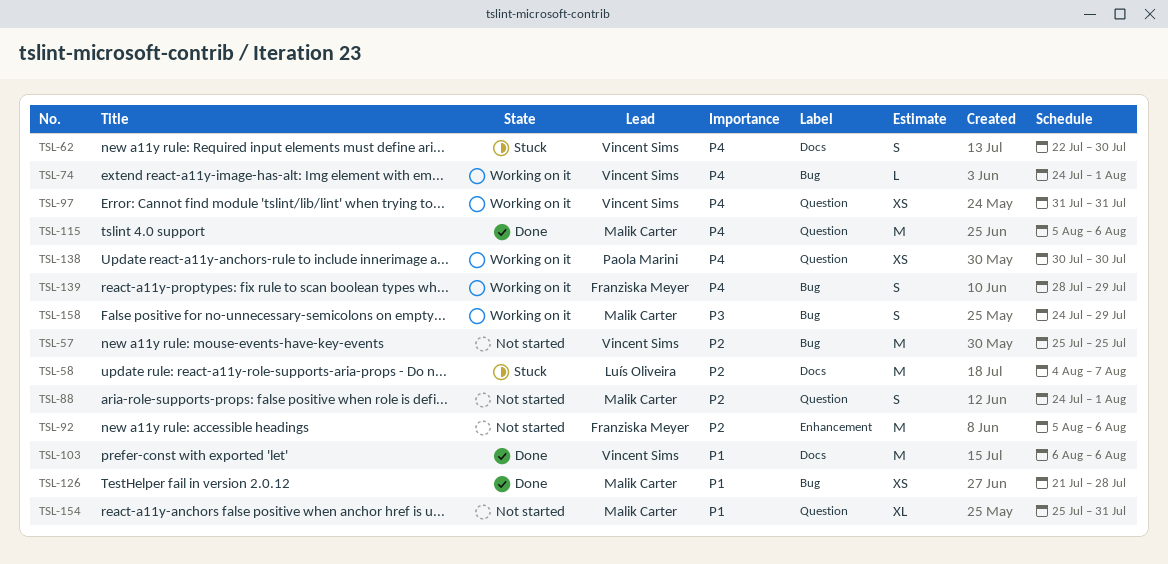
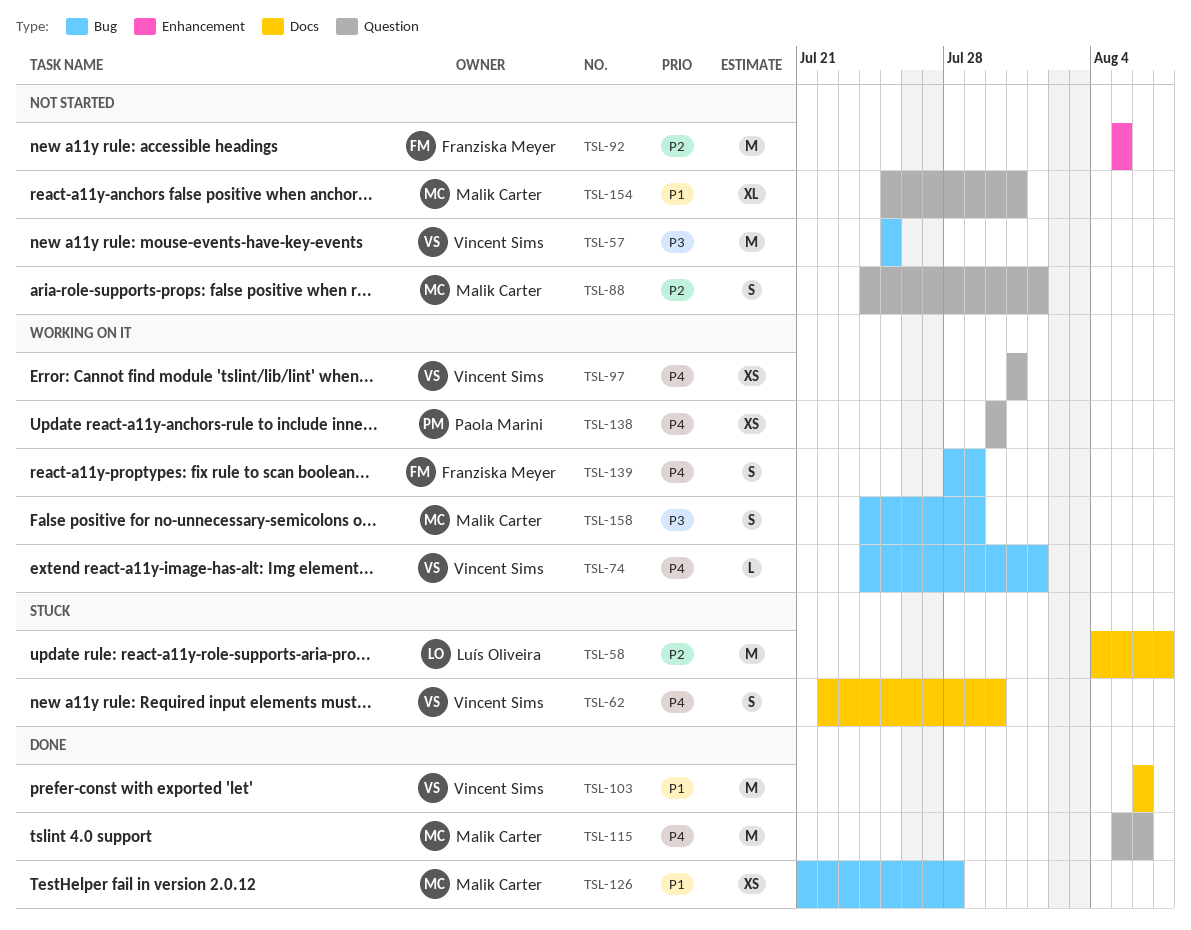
TSL-57, priority: P2 -> P3
TSL-92, due: Aug 6 -> Aug 5

